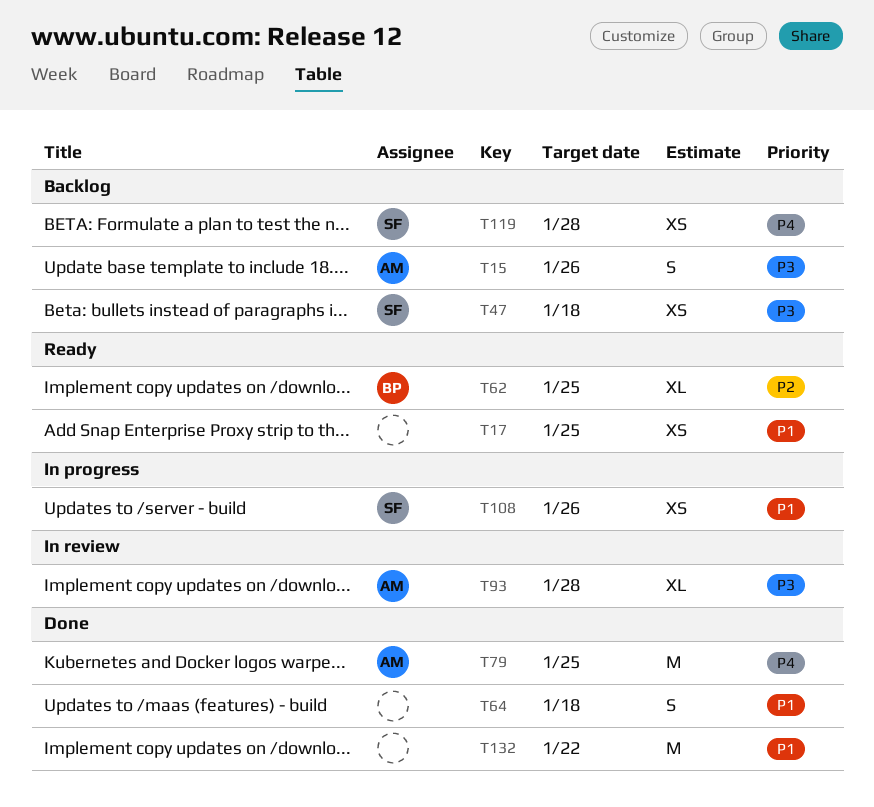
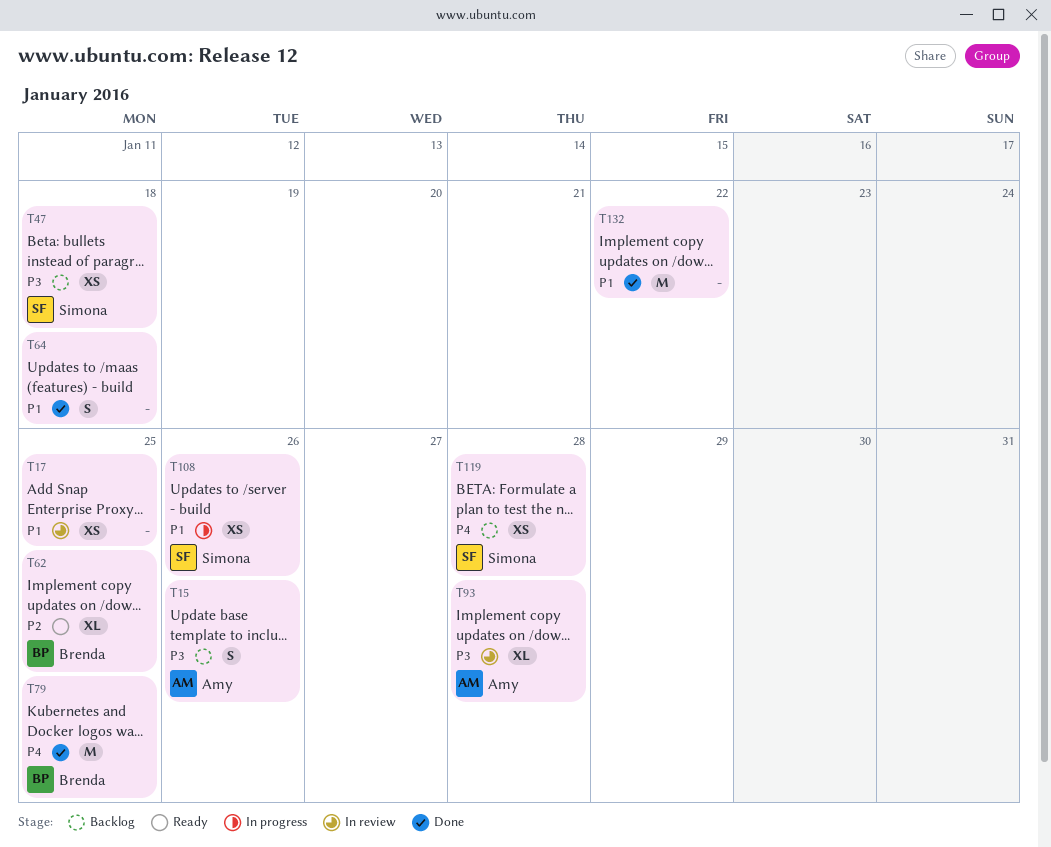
T17, status: Ready -> In review
T79, owner: Amy -> Brenda

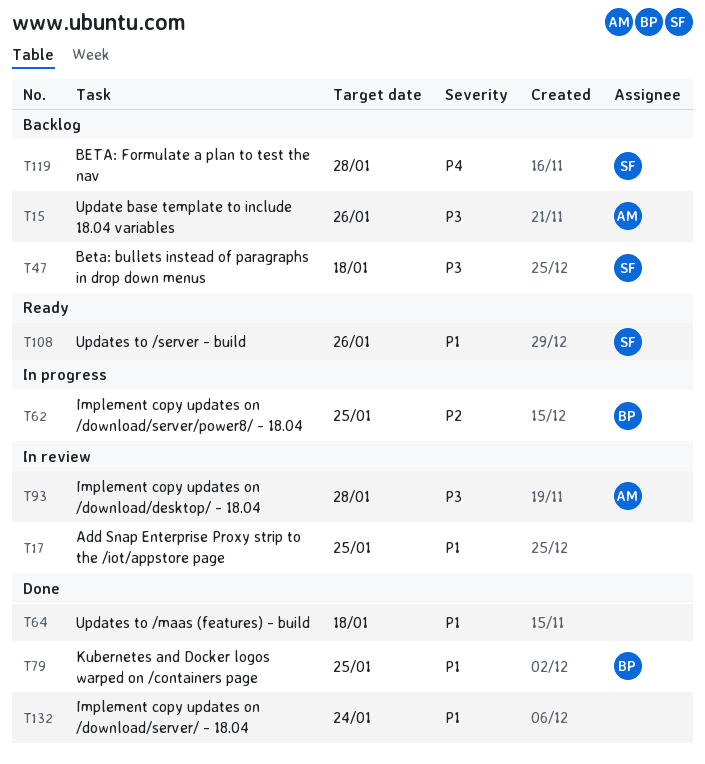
T62, status: Ready -> In progress
T79, priority: P4 -> P1
T108, status: In progress -> Ready
T132, due: Jan 22 -> Jan 24

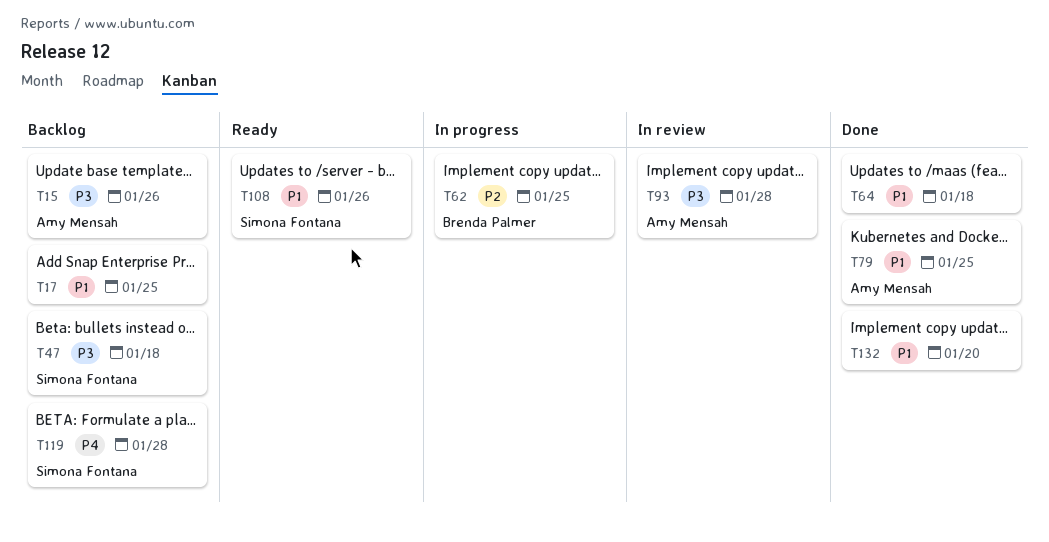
T17, status: In review -> Backlog
T79, owner: Brenda Palmer -> Amy Mensah
T132, due: Jan 24 -> Jan 20

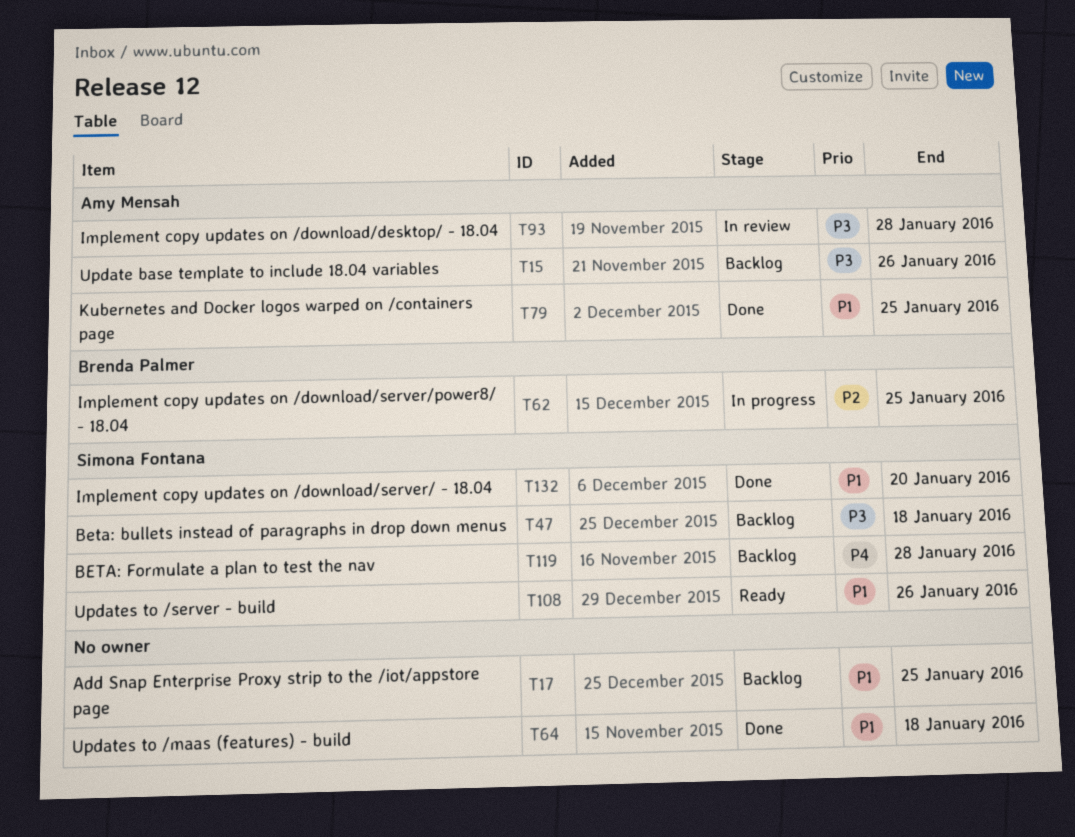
T132, owner: none -> Simona Fontana

